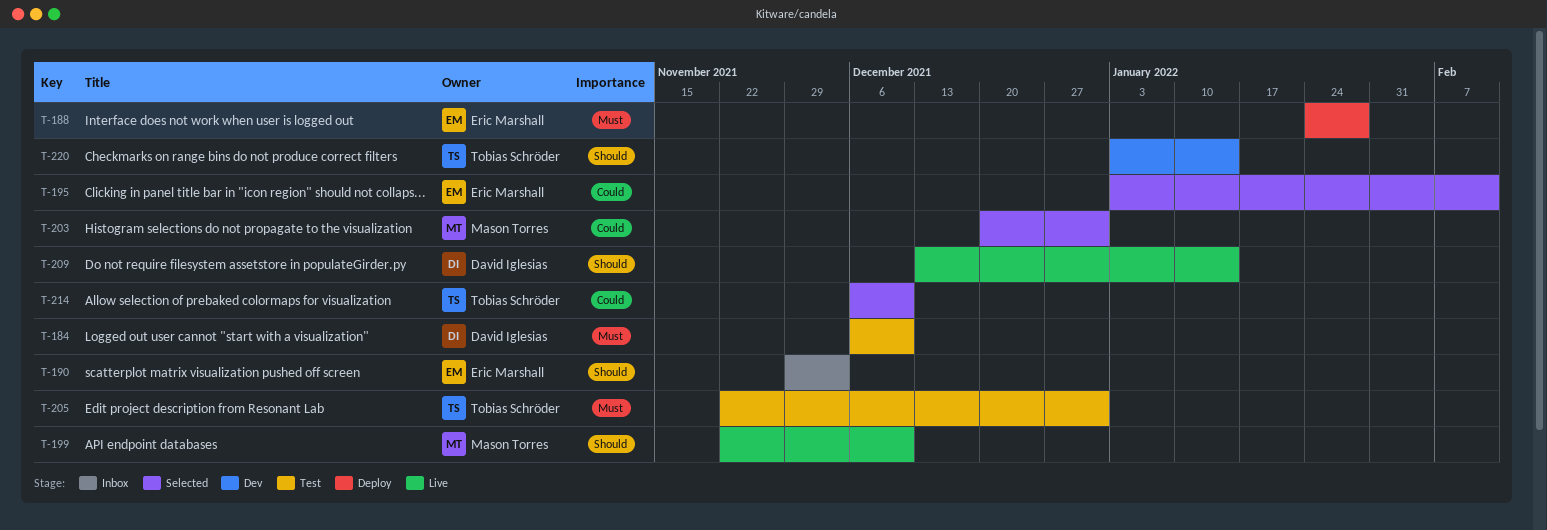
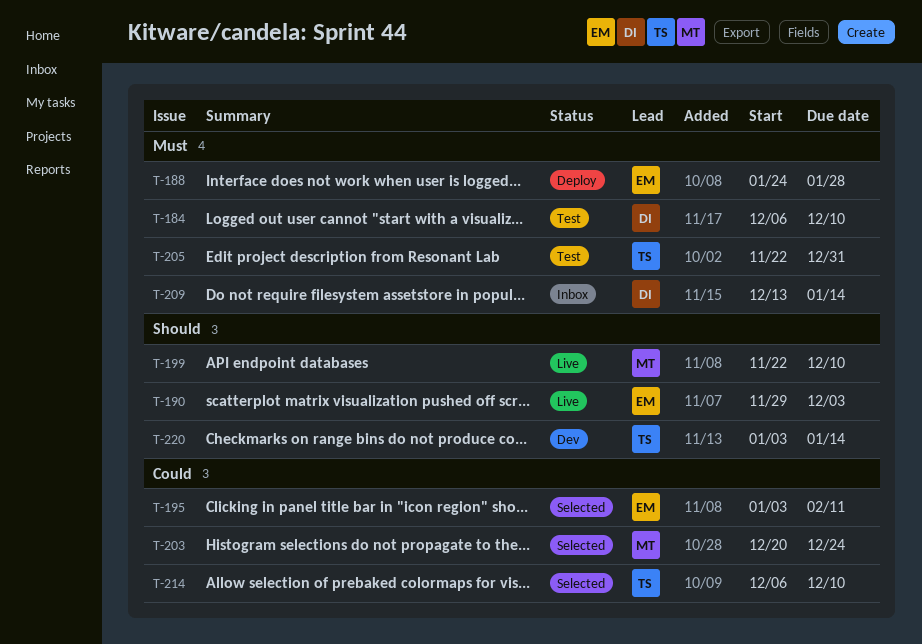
T-190, status: Inbox -> Live
T-203, due: Dec 31 -> Dec 24
T-209, status: Live -> Inbox
T-209, priority: Should -> Must

